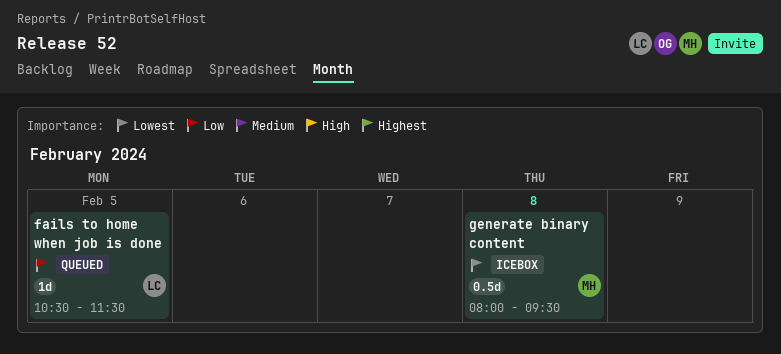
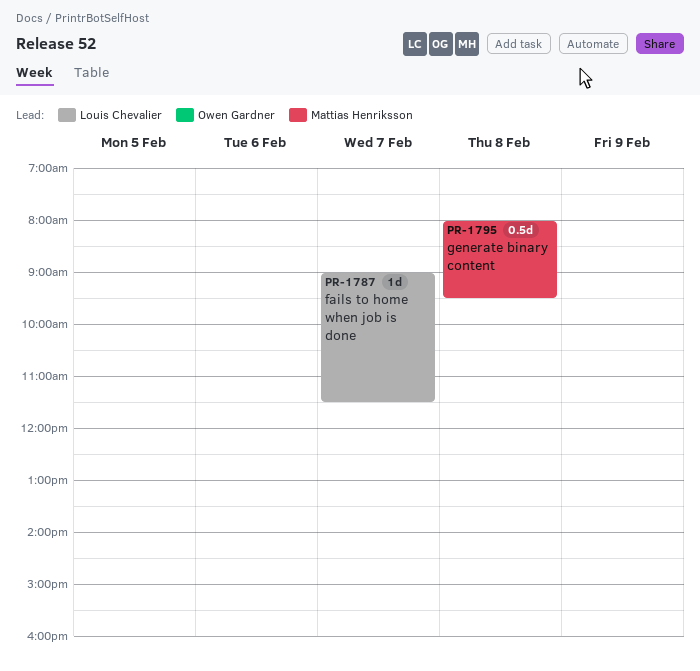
fails to home when job is done, day: Feb 5 -> Feb 7
fails to home when job is done, begins: 10:30 -> 09:00

